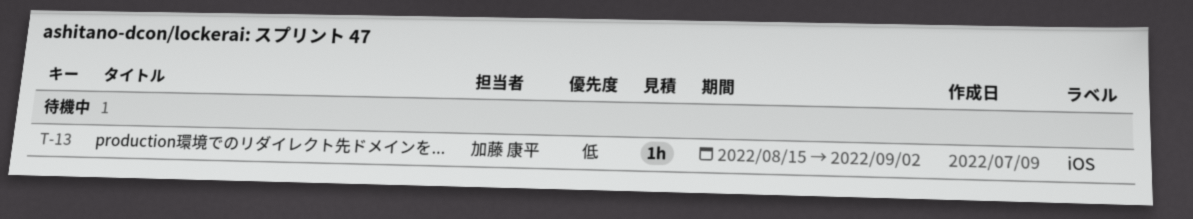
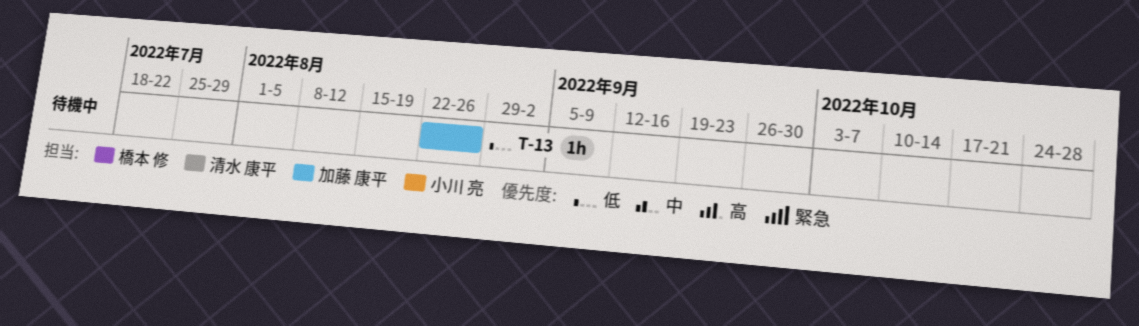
T-13, start: Aug 15 -> Aug 22
T-13, due: Sep 2 -> Aug 26

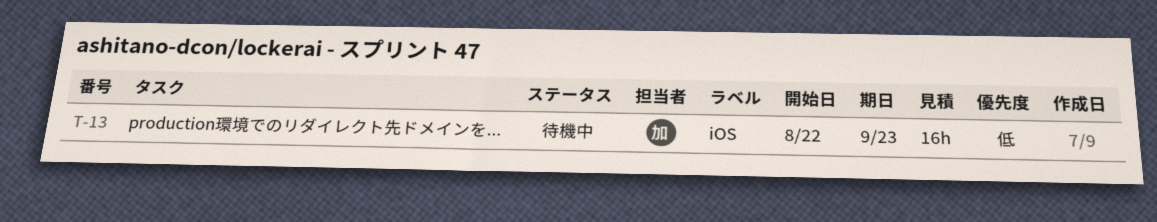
T-13, estimate: 1h -> 16h
T-13, due: Aug 26 -> Sep 23

